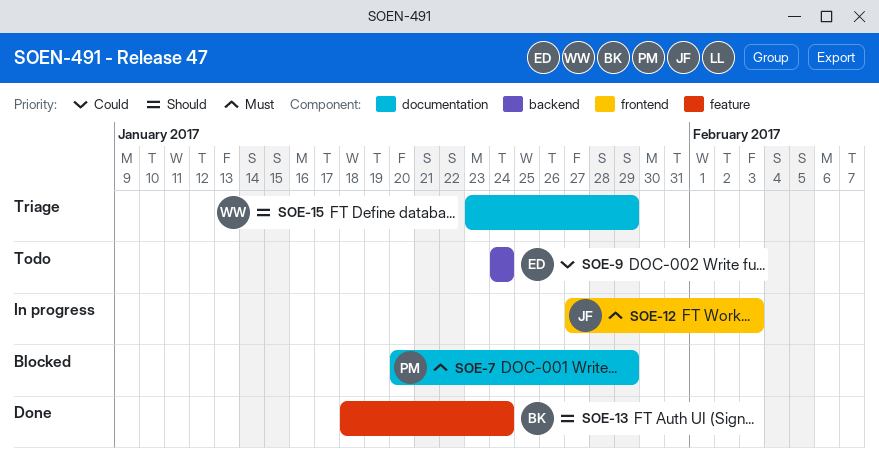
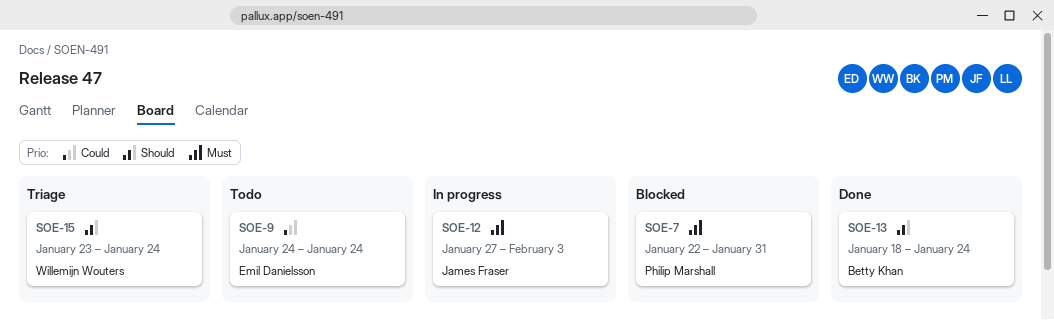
SOE-7, start: Jan 20 -> Jan 22
SOE-7, due: Jan 29 -> Jan 31
SOE-15, due: Jan 29 -> Jan 24

